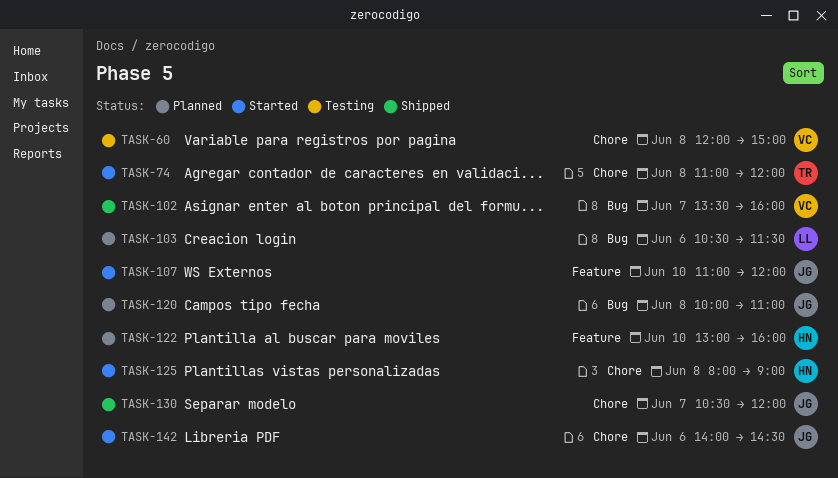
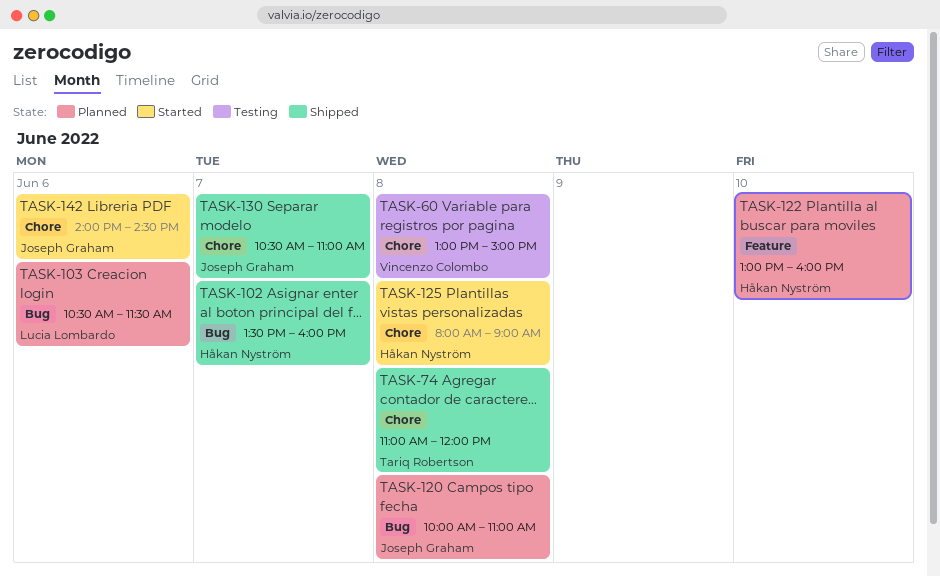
TASK-60, begins: 12:00 -> 13:00
TASK-74, status: Started -> Shipped
TASK-102, owner: Vincenzo Colombo -> Håkan Nyström
TASK-107: present -> none
TASK-130, ends: 12:00 -> 11:00

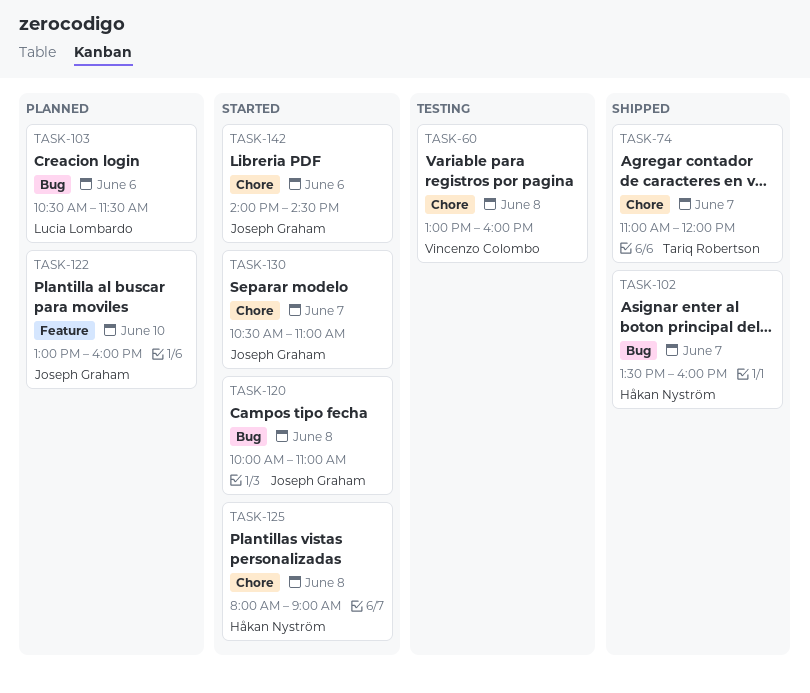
TASK-60, ends: 15:00 -> 16:00
TASK-74, day: Jun 8 -> Jun 7
TASK-120, status: Planned -> Started
TASK-122, owner: Håkan Nyström -> Joseph Graham
TASK-130, status: Shipped -> Started

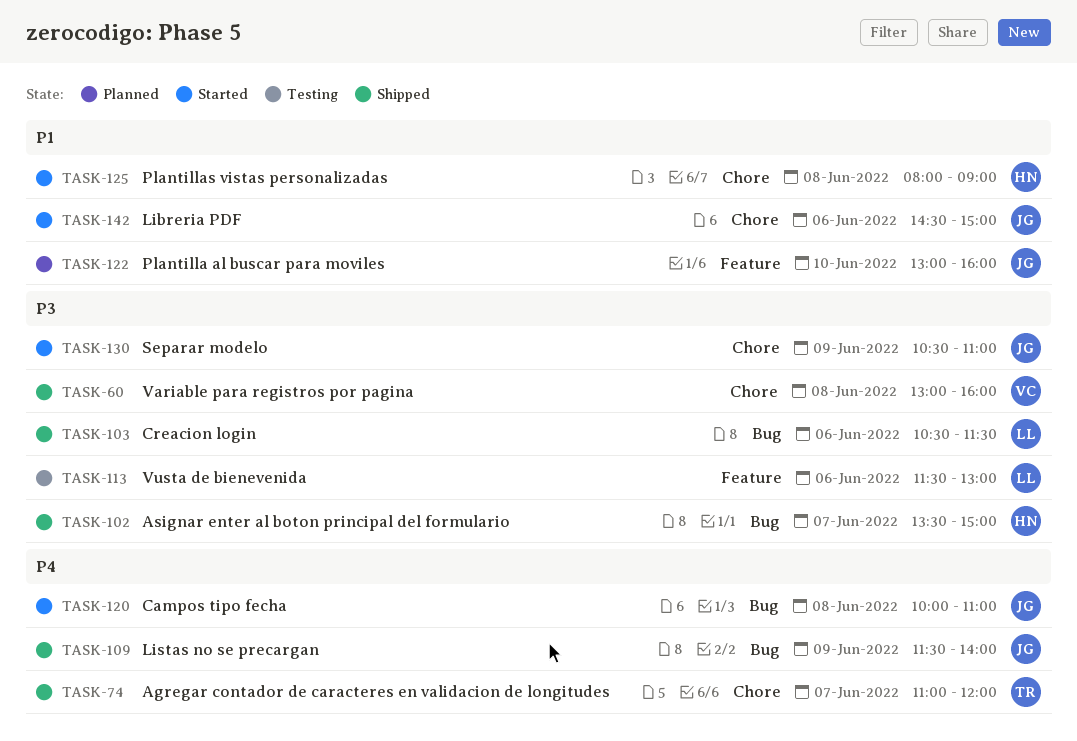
TASK-60, status: Testing -> Shipped
TASK-102, ends: 16:00 -> 15:00
TASK-103, status: Planned -> Shipped
TASK-109: none -> present
TASK-113: none -> present
TASK-130, day: Jun 7 -> Jun 9
TASK-142, begins: 14:00 -> 14:30
TASK-142, ends: 14:30 -> 15:00

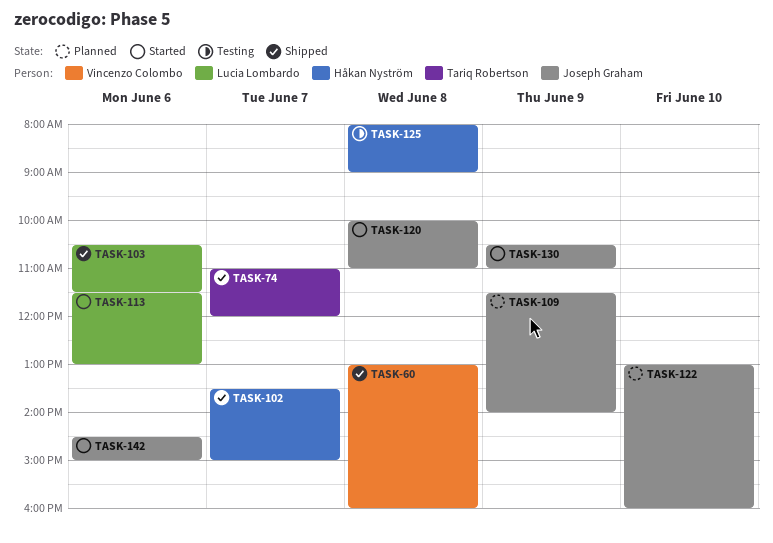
TASK-109, status: Shipped -> Planned
TASK-113, status: Testing -> Started
TASK-125, status: Started -> Testing

